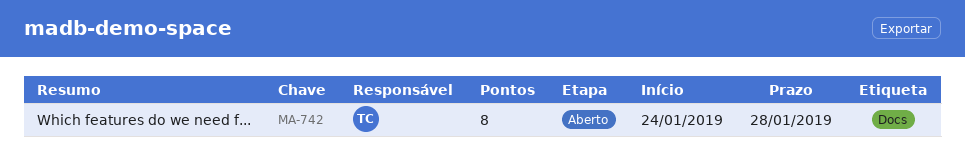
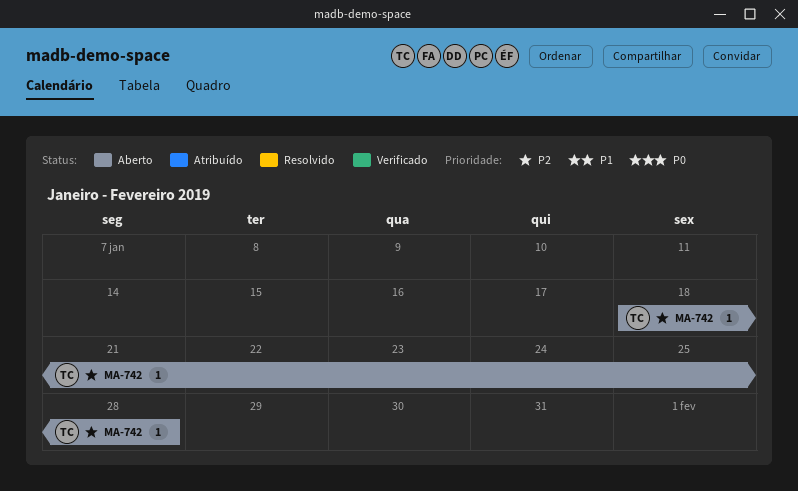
MA-742, estimate: 8 -> 1
MA-742, start: Jan 24 -> Jan 18

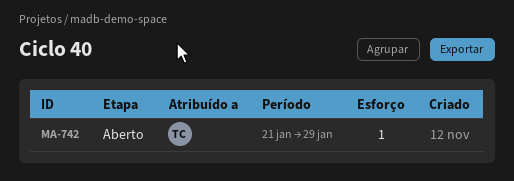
MA-742, start: Jan 18 -> Jan 21
MA-742, due: Jan 28 -> Jan 29

